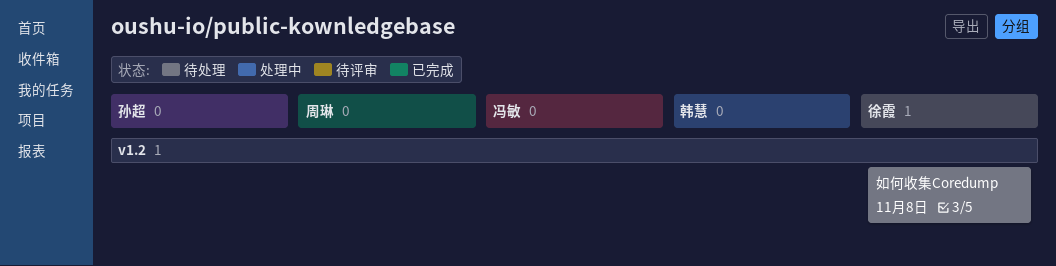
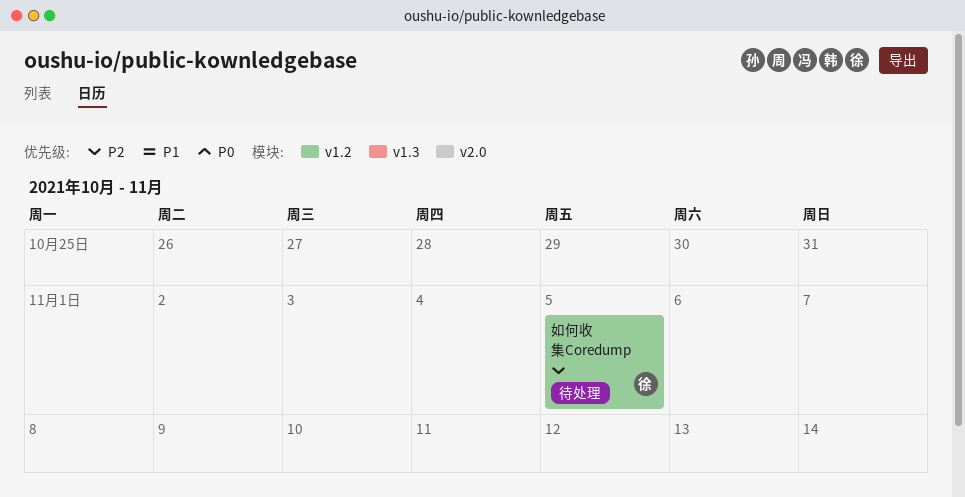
如何收集Coredump, due: Nov 8 -> Nov 5

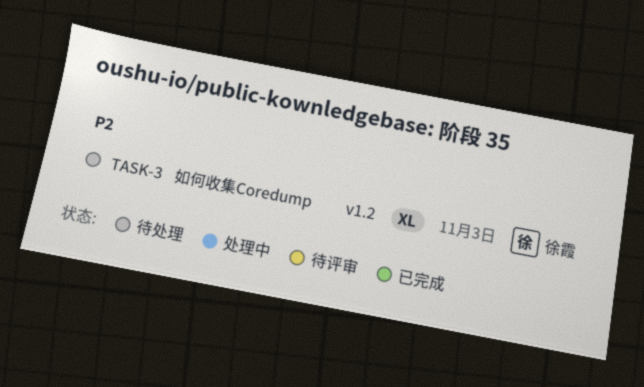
如何收集Coredump, due: Nov 5 -> Nov 3

